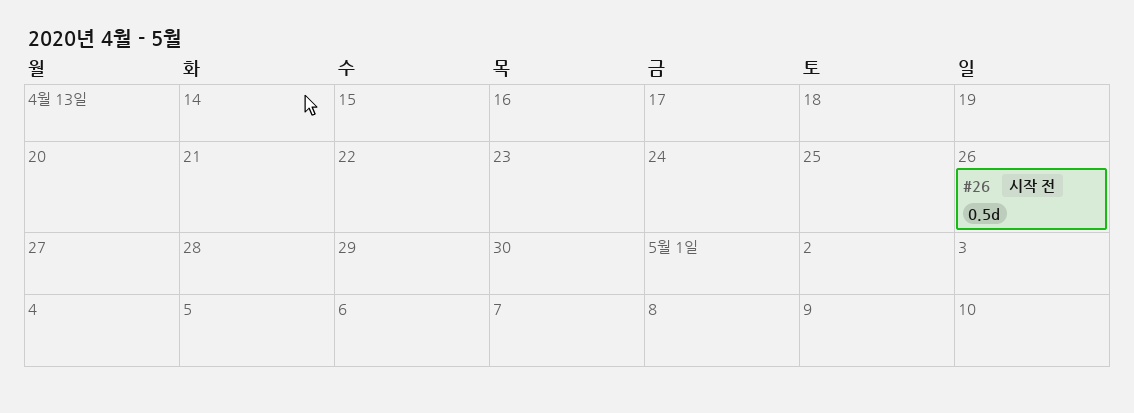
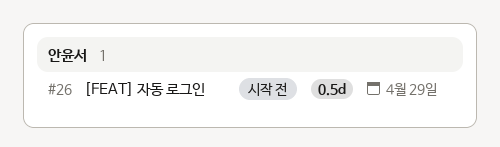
#26, due: Apr 26 -> Apr 29

